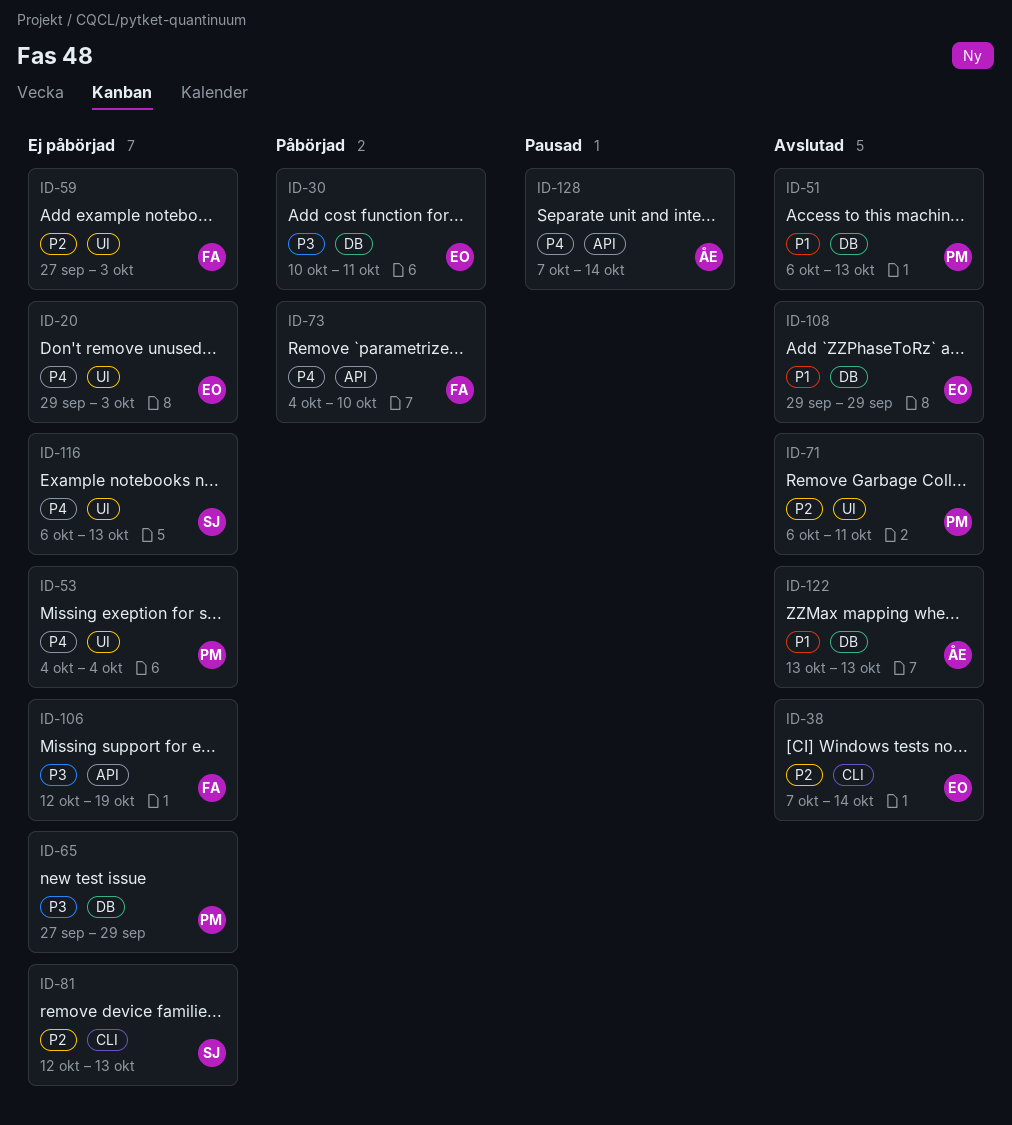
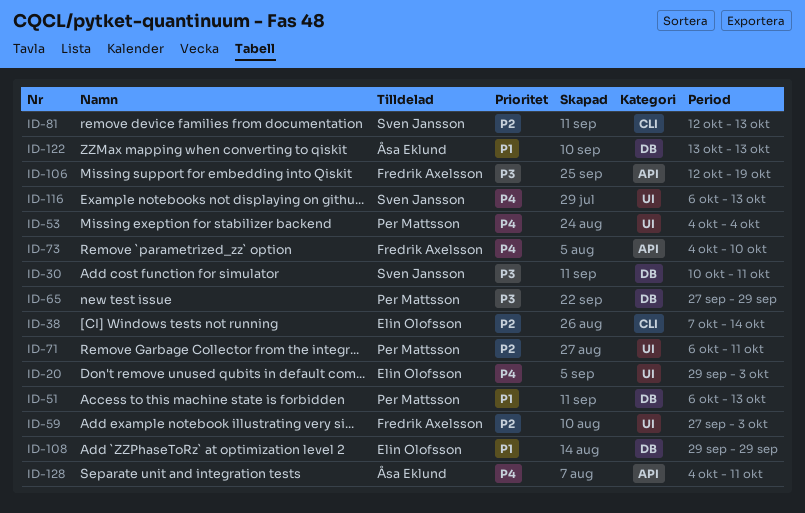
ID-30, owner: Elin Olofsson -> Sven Jansson
ID-128, start: Oct 7 -> Oct 4
ID-128, due: Oct 14 -> Oct 11

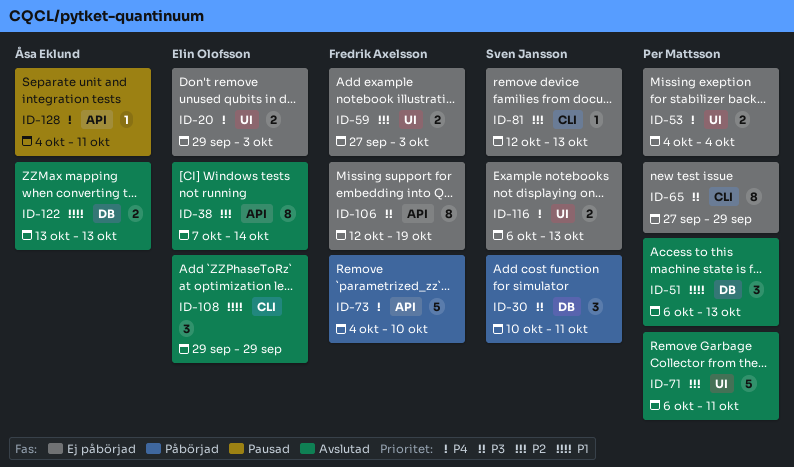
ID-38, label: CLI -> API
ID-65, label: DB -> CLI
ID-108, label: DB -> CLI

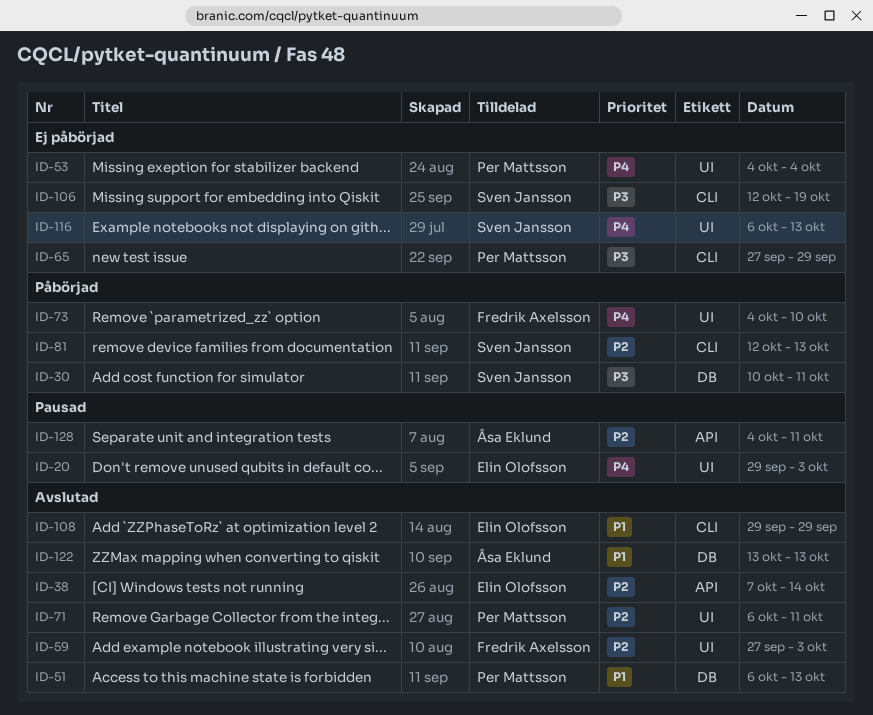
ID-20, status: Ej påbörjad -> Pausad
ID-59, status: Ej påbörjad -> Avslutad
ID-73, label: API -> UI
ID-81, status: Ej påbörjad -> Påbörjad
ID-106, owner: Fredrik Axelsson -> Sven Jansson
ID-106, label: API -> CLI
ID-128, priority: P4 -> P2

